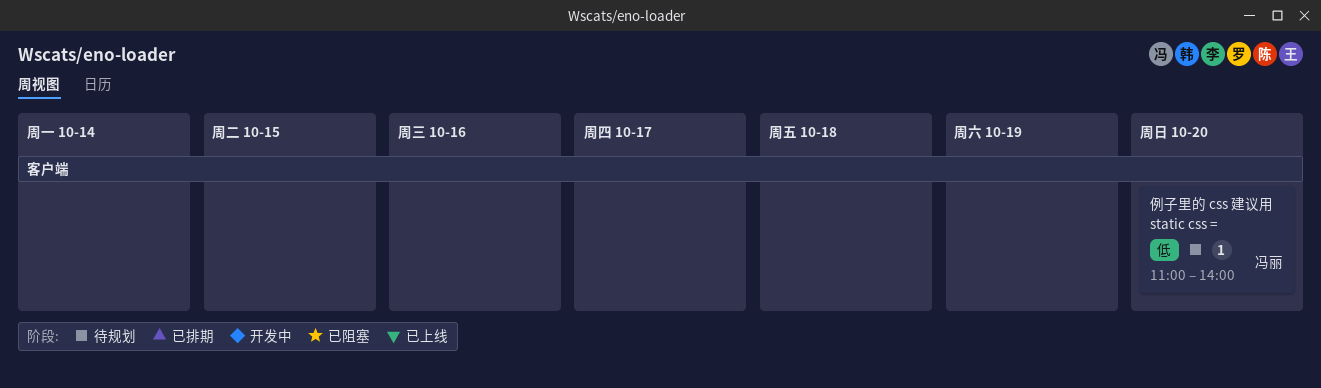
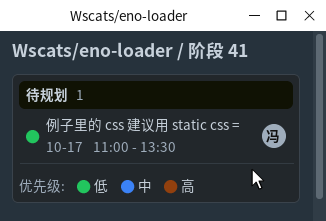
例子里的 css 建议用 static css =, day: Oct 20 -> Oct 17
例子里的 css 建议用 static css =, ends: 14:00 -> 13:30

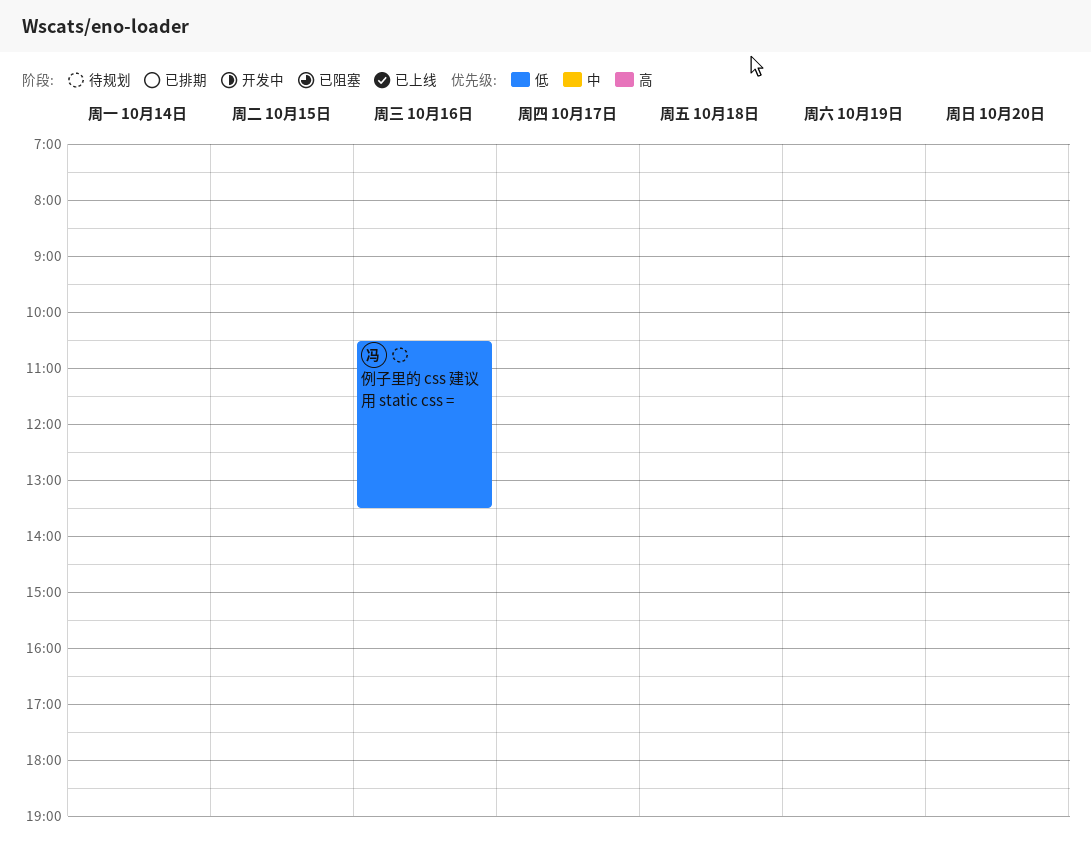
例子里的 css 建议用 static css =, day: Oct 17 -> Oct 16
例子里的 css 建议用 static css =, begins: 11:00 -> 10:30

